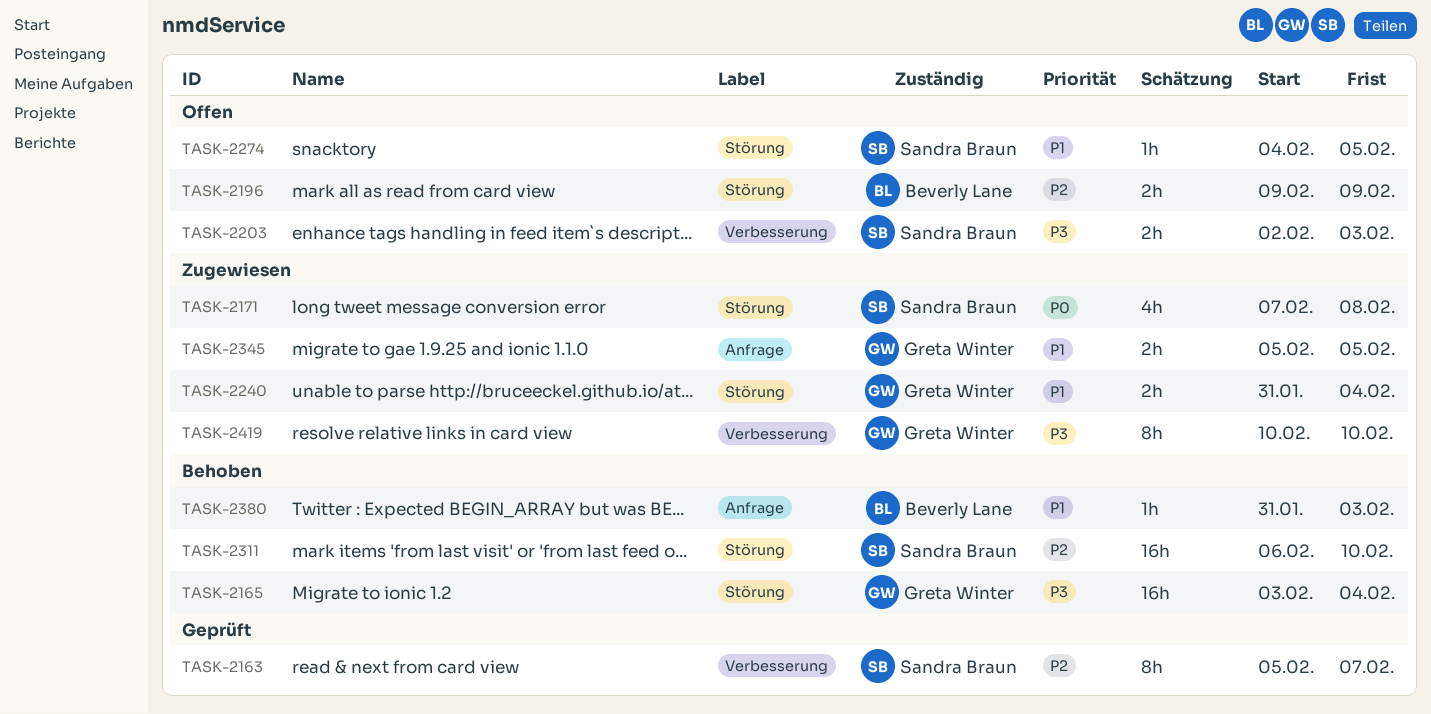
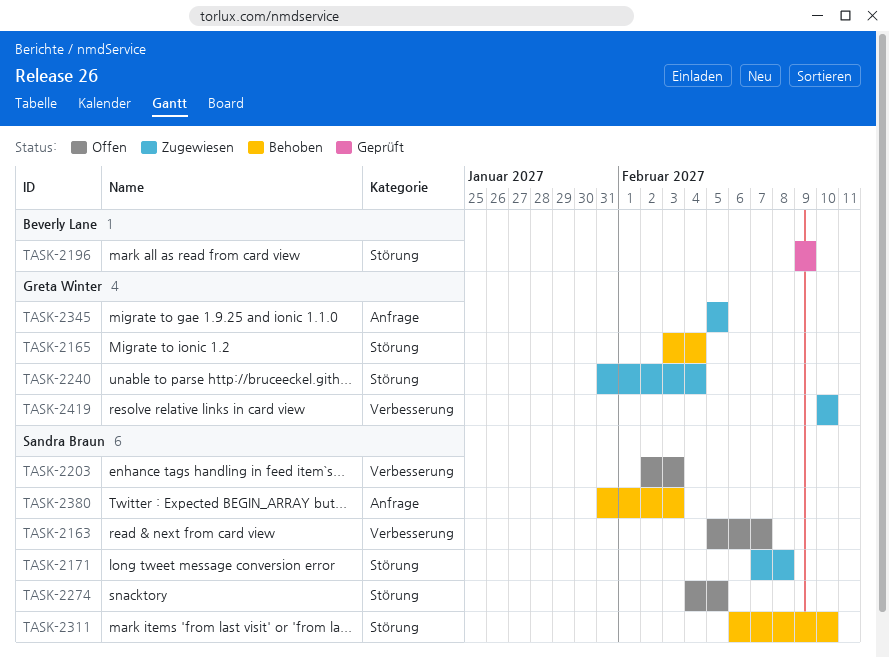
TASK-2163, status: Geprüft -> Offen
TASK-2196, status: Offen -> Geprüft
TASK-2380, owner: Beverly Lane -> Sandra Braun

